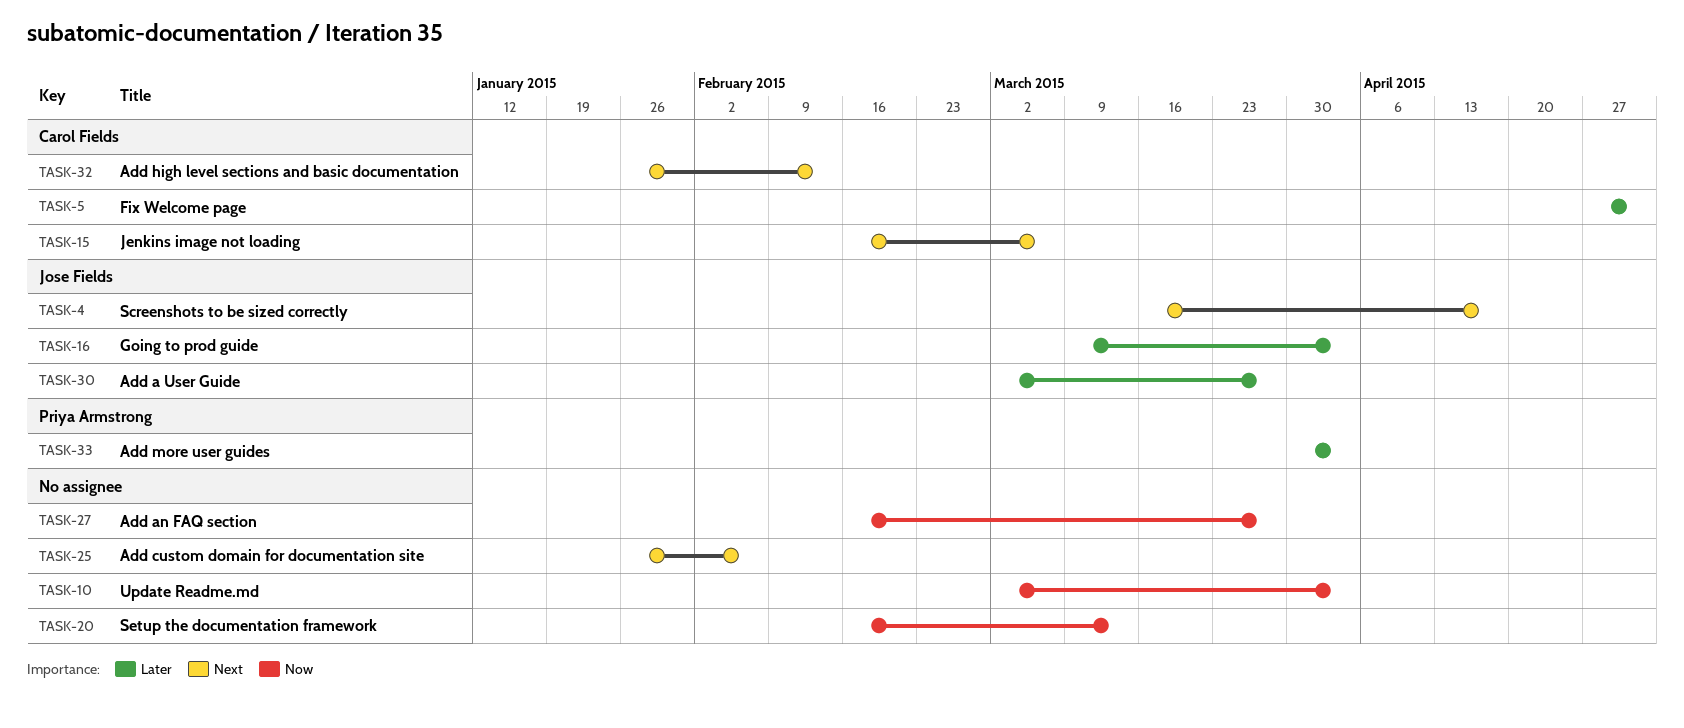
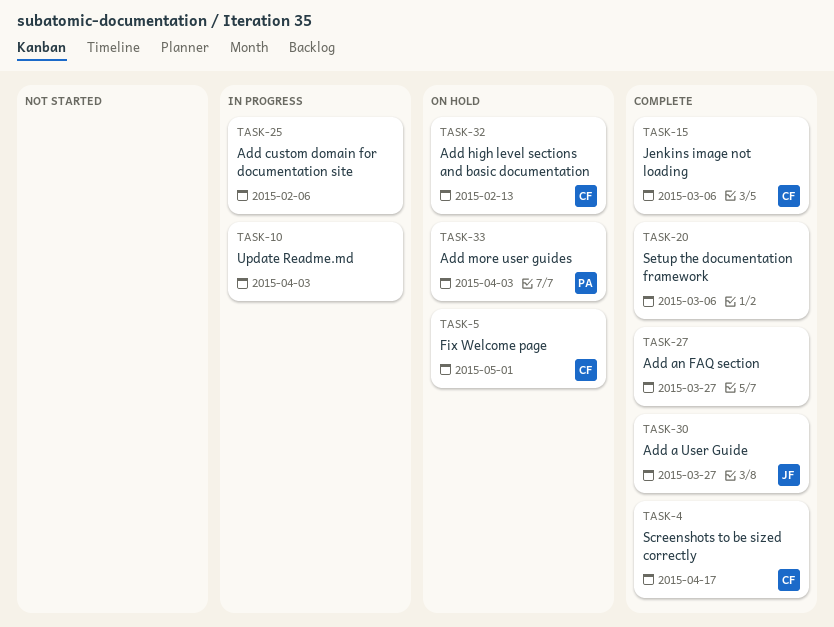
TASK-4, owner: Jose Fields -> Carol Fields
TASK-16: present -> none
TASK-20, due: Mar 13 -> Mar 6

